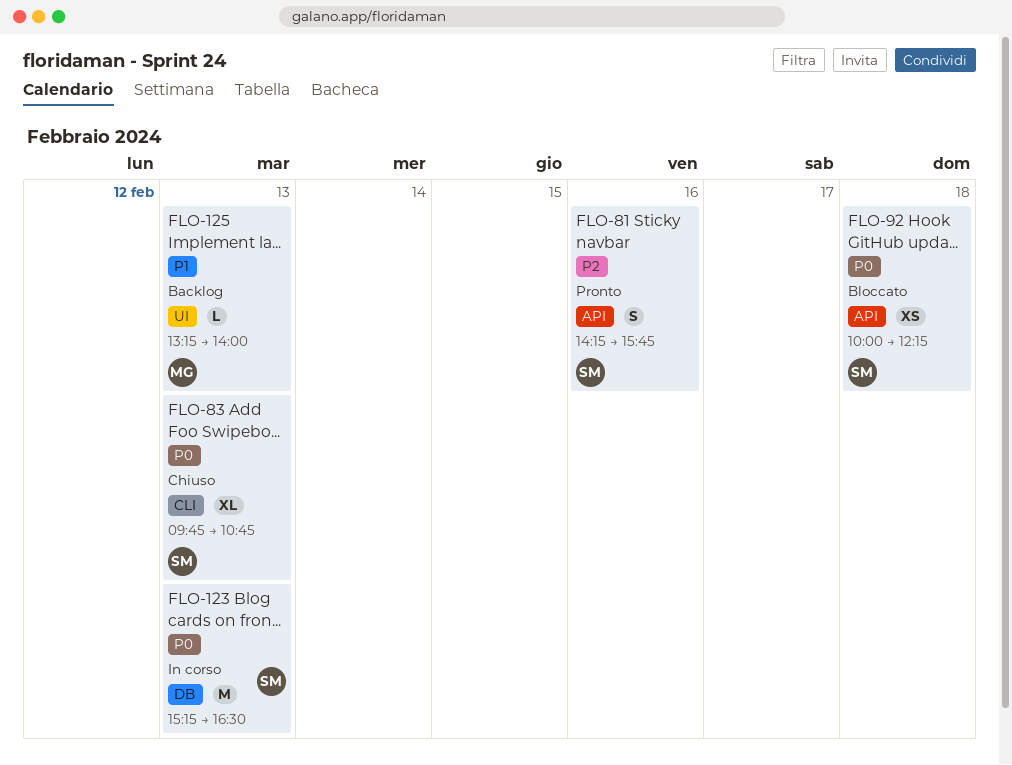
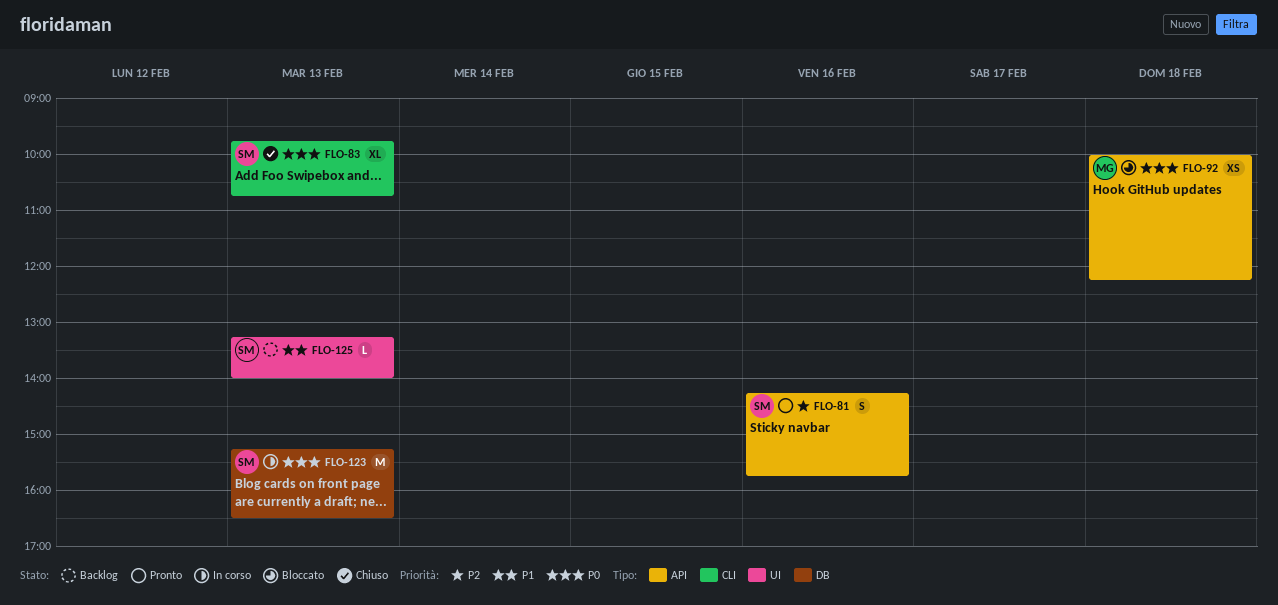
FLO-92, owner: SM -> MG
FLO-125, owner: MG -> SM

